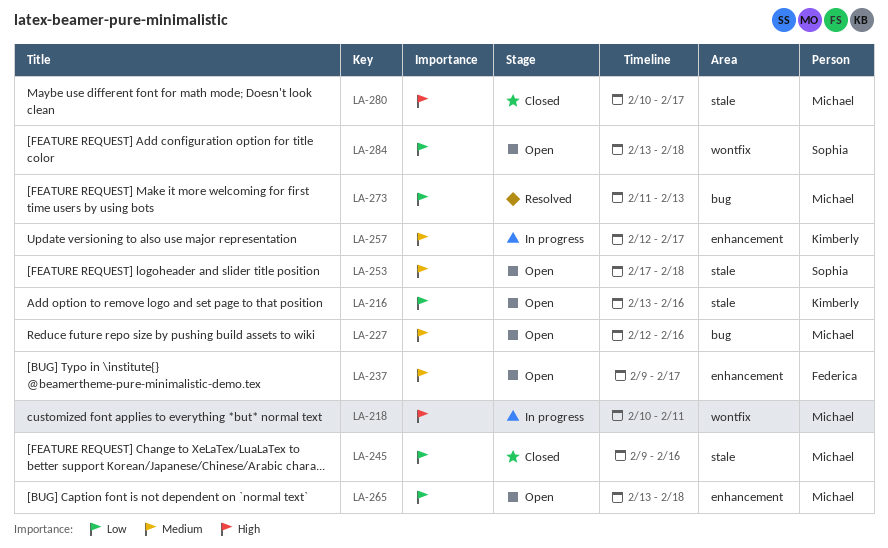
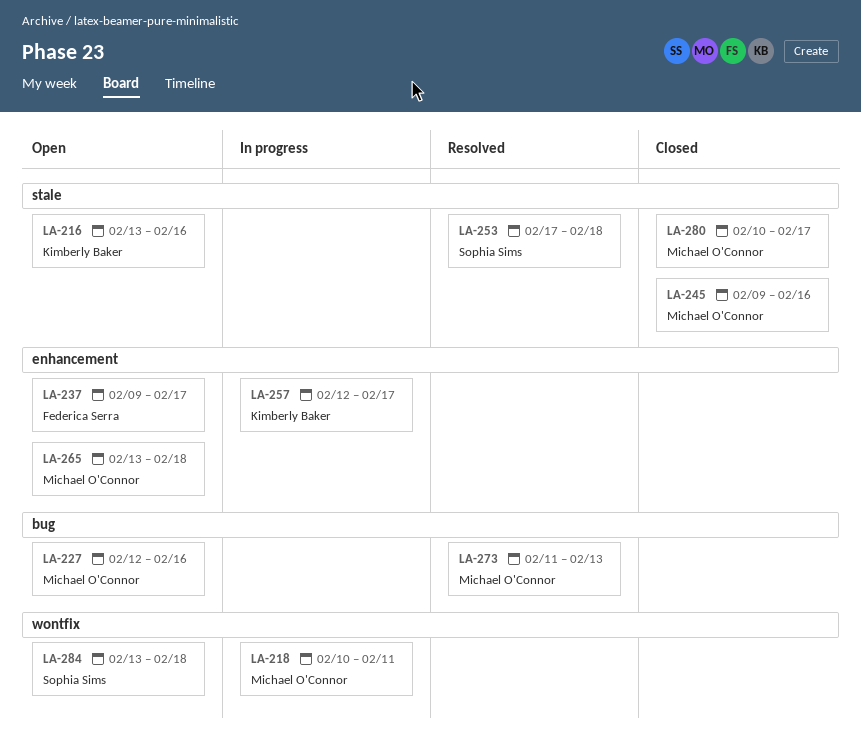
LA-253, status: Open -> Resolved

